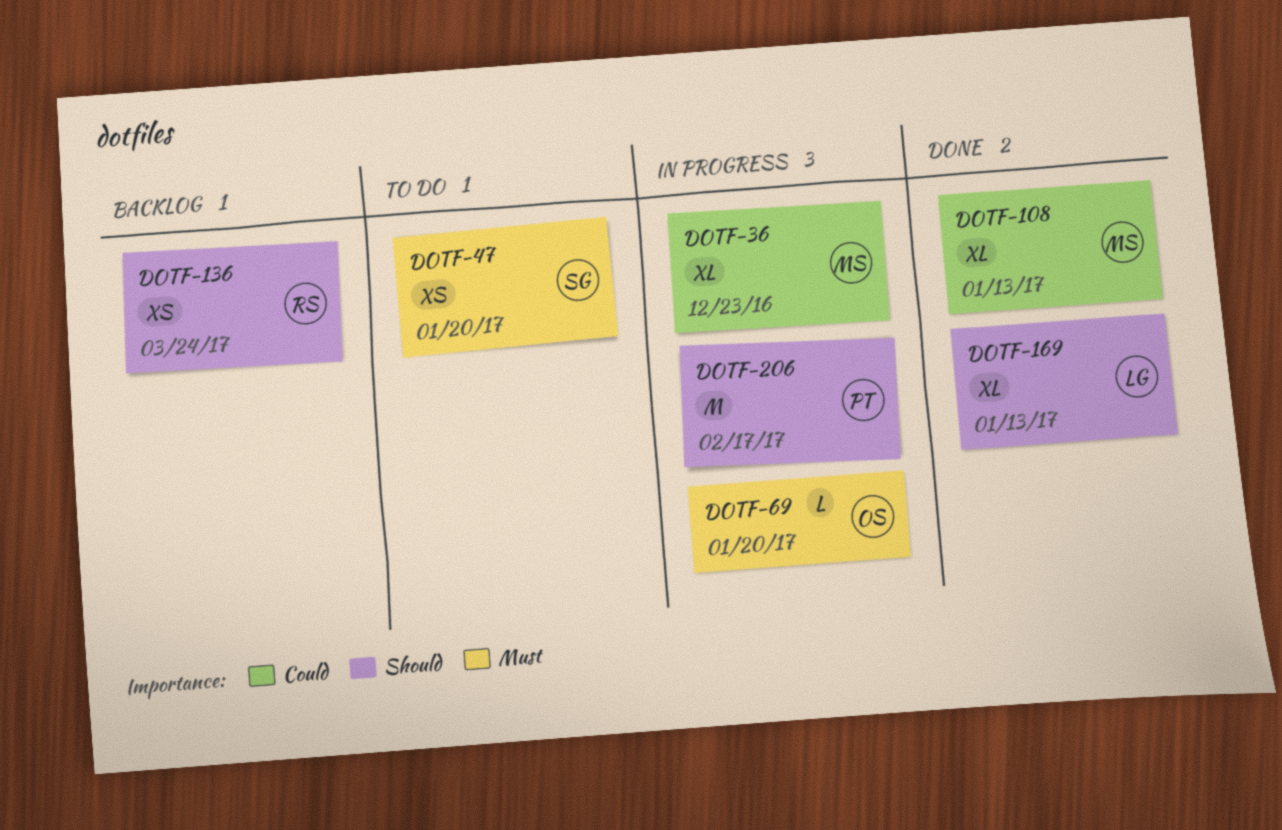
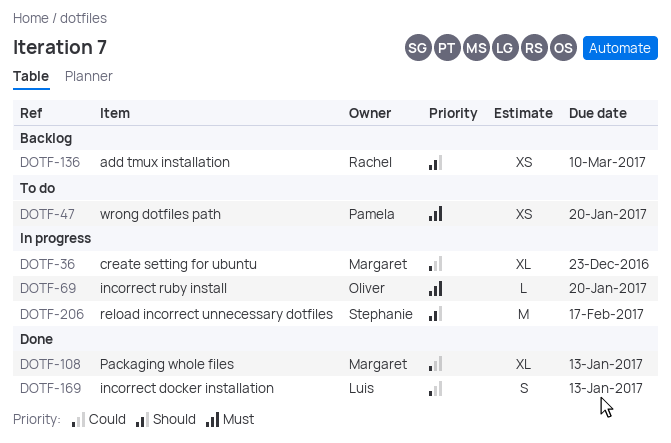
DOTF-47, owner: Stephanie -> Pamela
DOTF-136, due: Mar 24 -> Mar 10
DOTF-169, priority: Should -> Could
DOTF-169, estimate: XL -> S
DOTF-206, owner: Pamela -> Stephanie

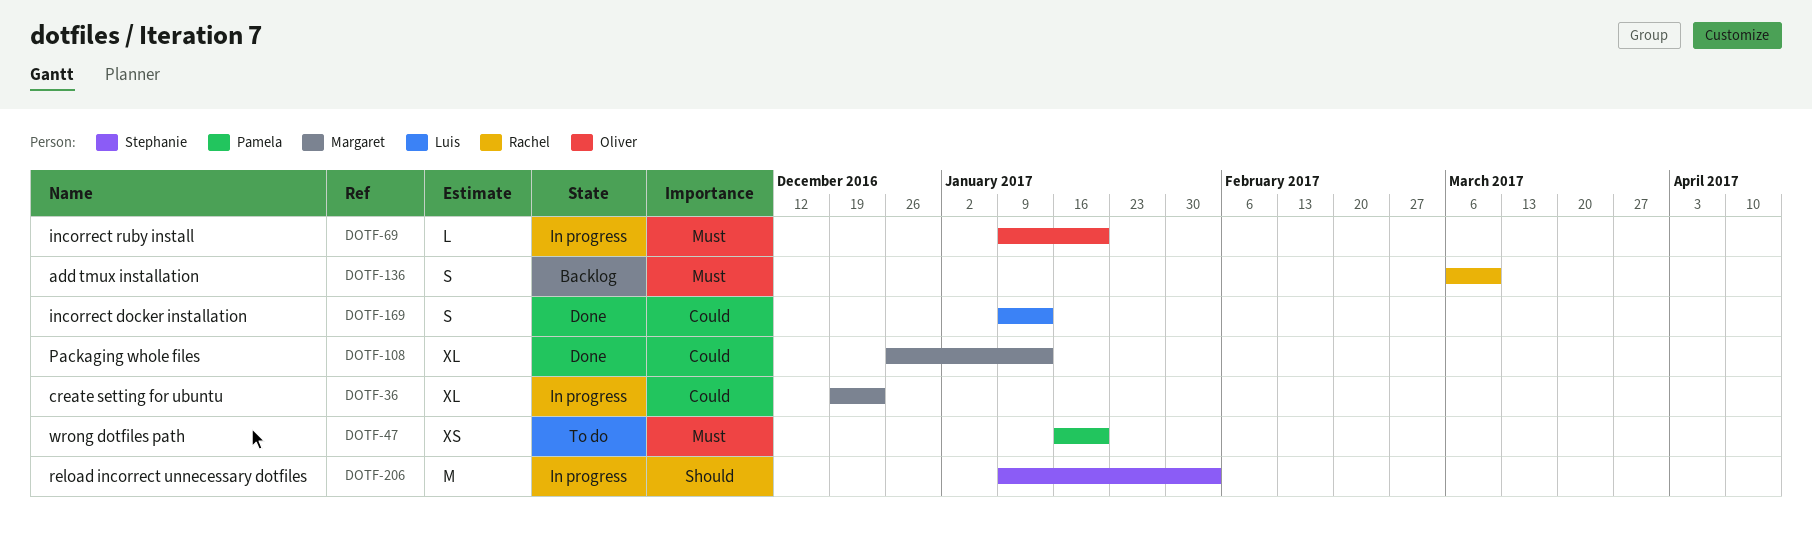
DOTF-136, priority: Should -> Must
DOTF-136, estimate: XS -> S
DOTF-206, due: Feb 17 -> Feb 3

